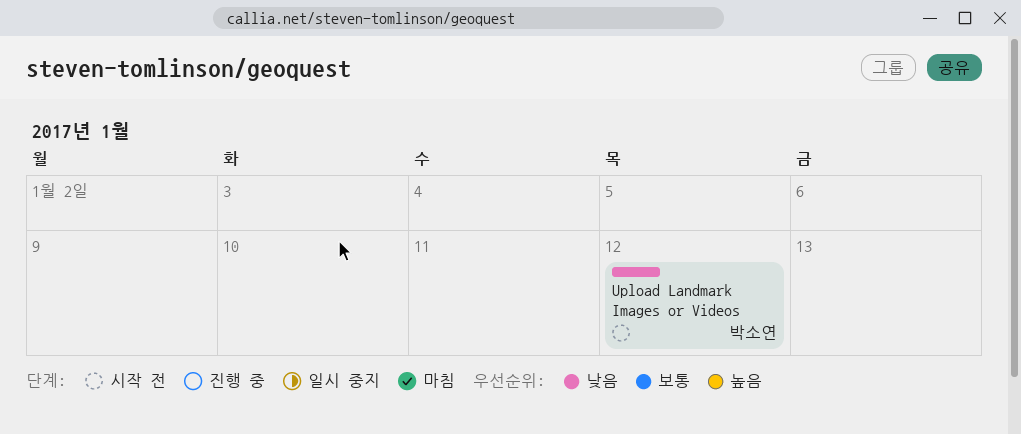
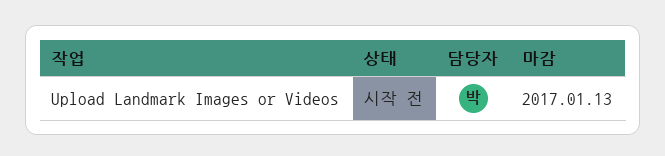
Upload Landmark Images or Videos, due: Jan 12 -> Jan 13

